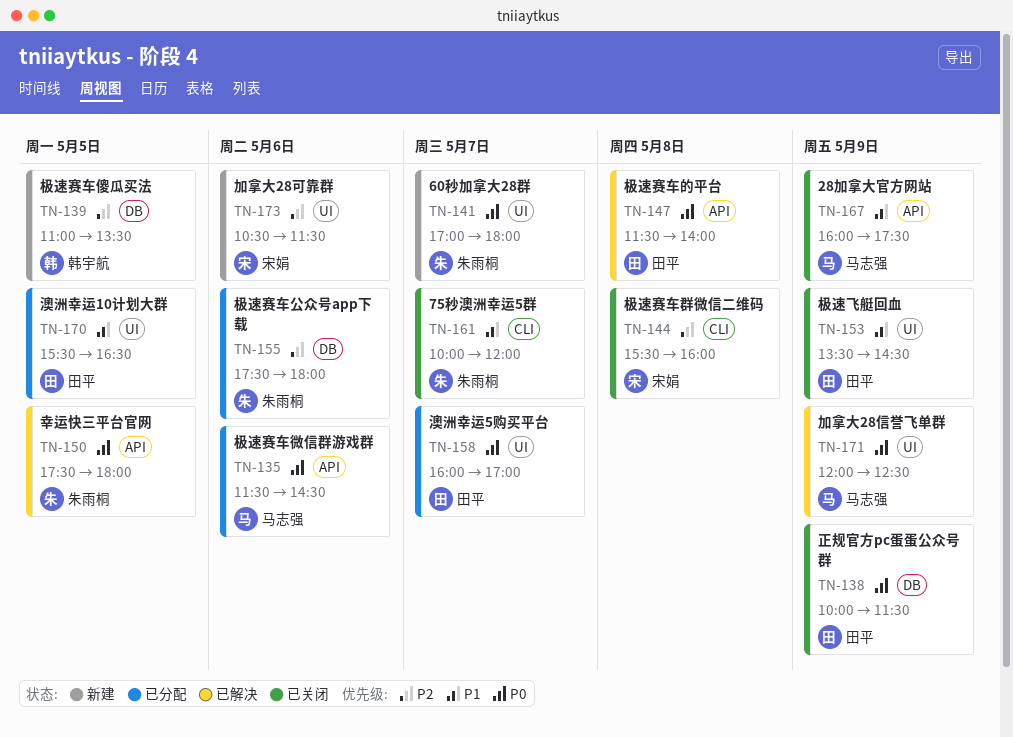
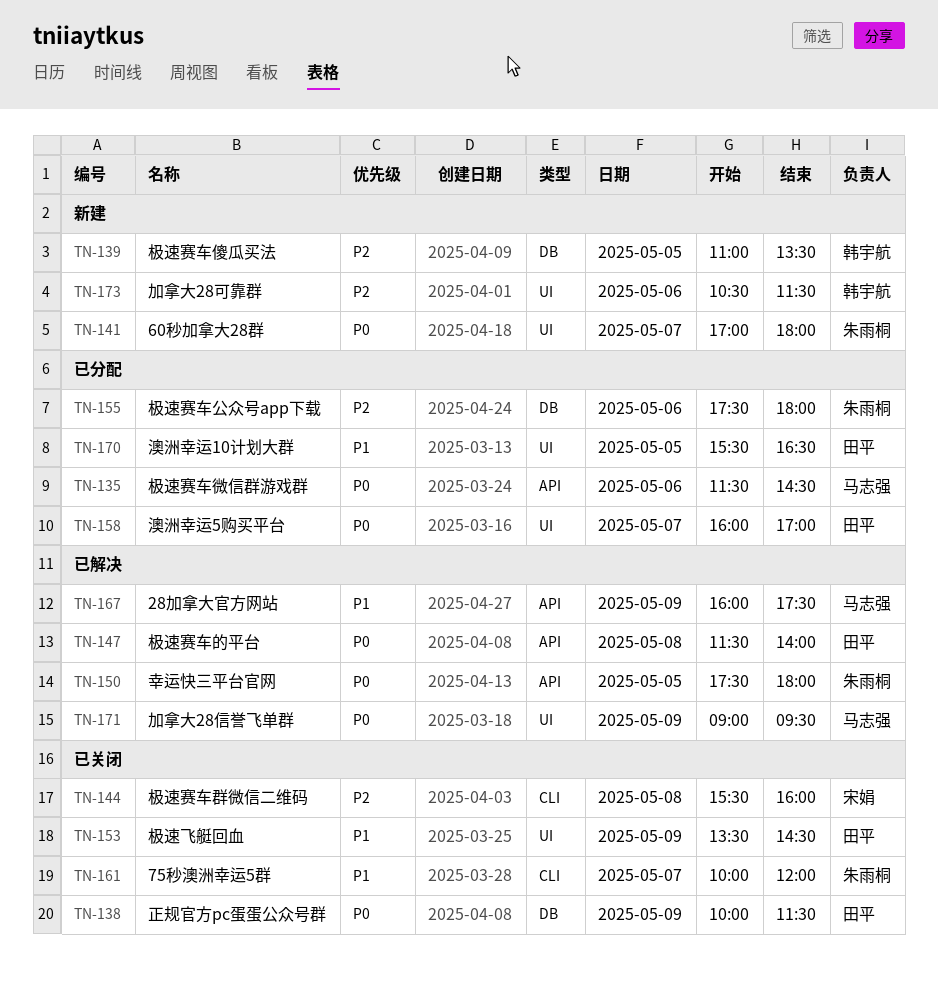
TN-167, status: 已关闭 -> 已解决
TN-171, begins: 12:00 -> 09:00
TN-171, ends: 12:30 -> 09:30
TN-173, owner: 宋娟 -> 韩宇航

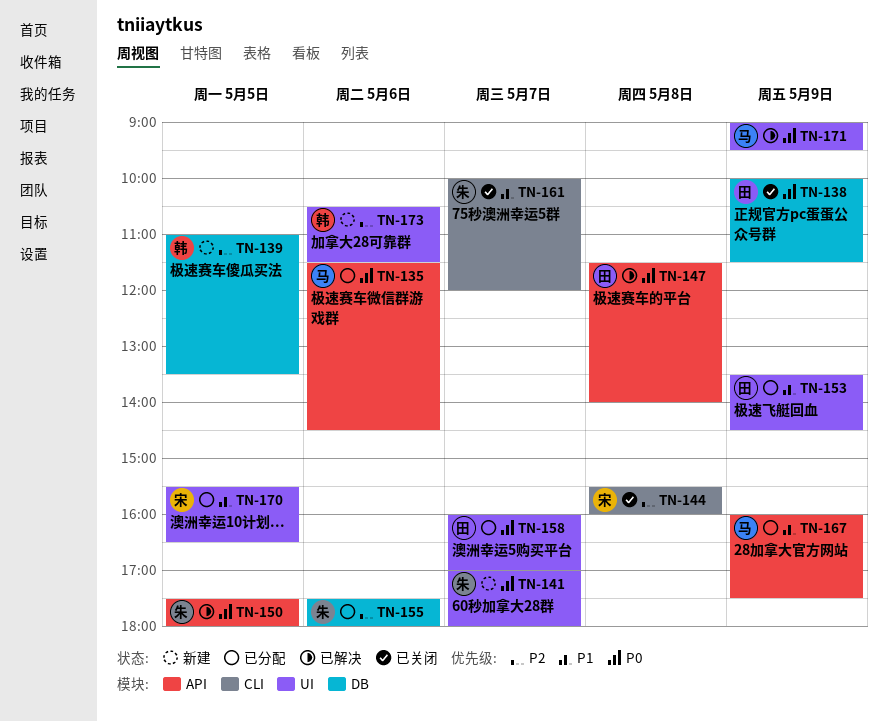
TN-153, status: 已关闭 -> 已分配
TN-167, status: 已解决 -> 已分配
TN-170, owner: 田平 -> 宋娟

